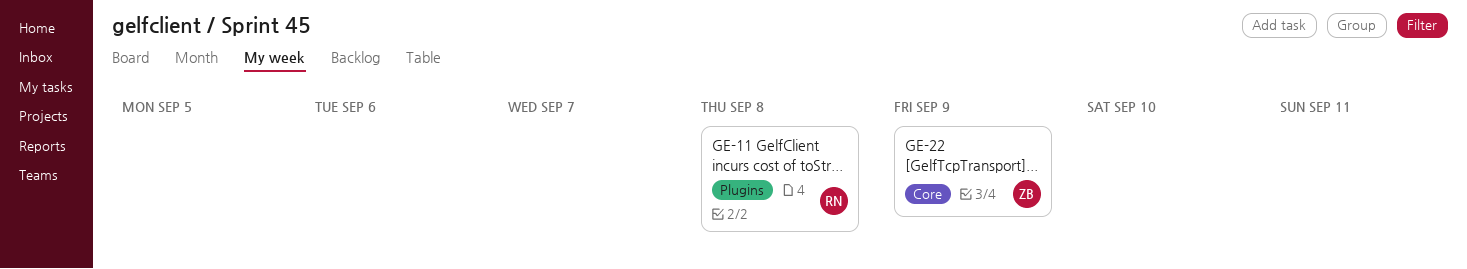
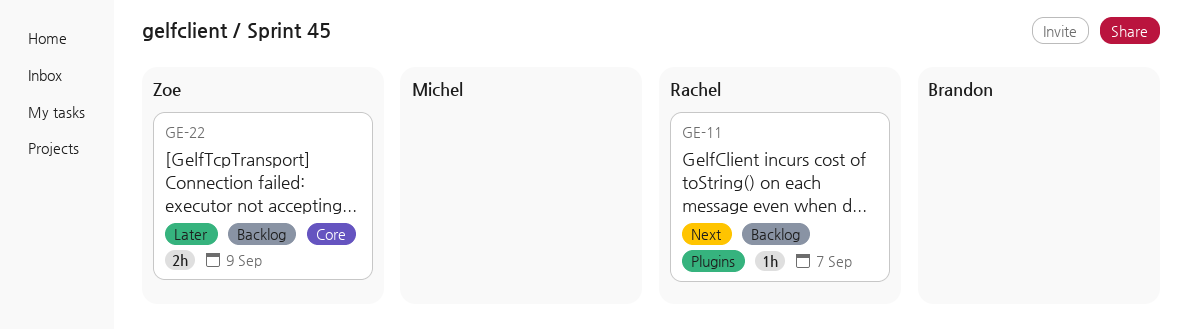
GE-11, due: Sep 8 -> Sep 7

